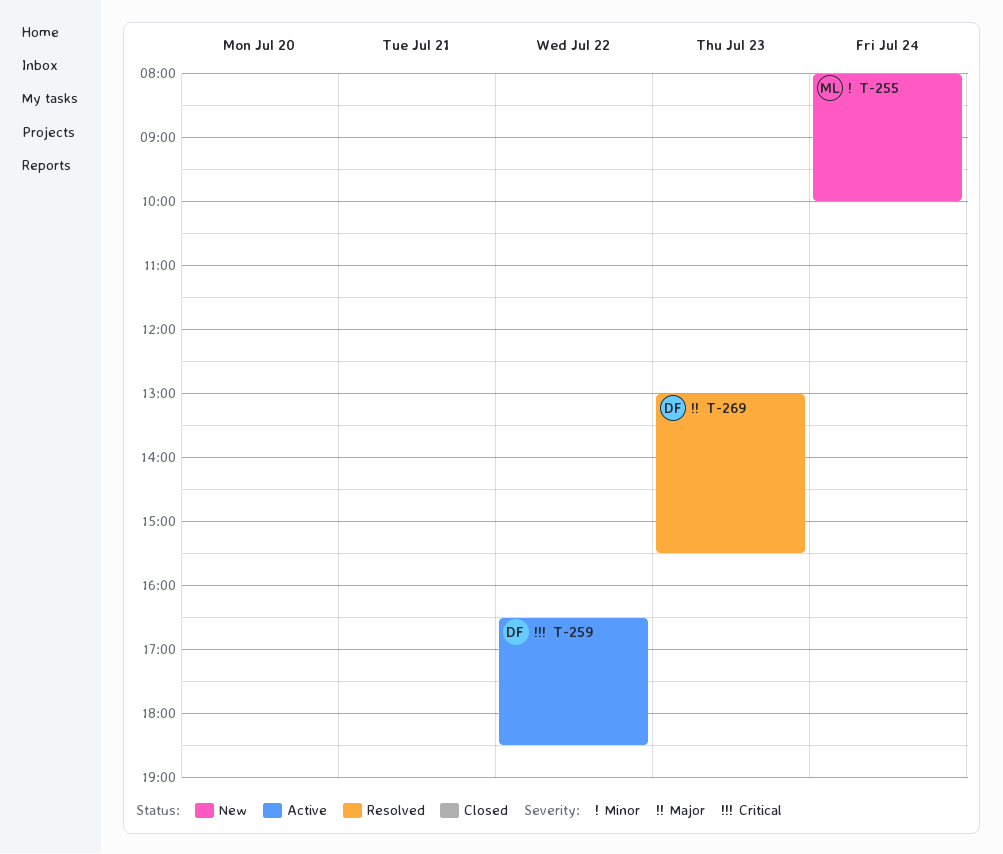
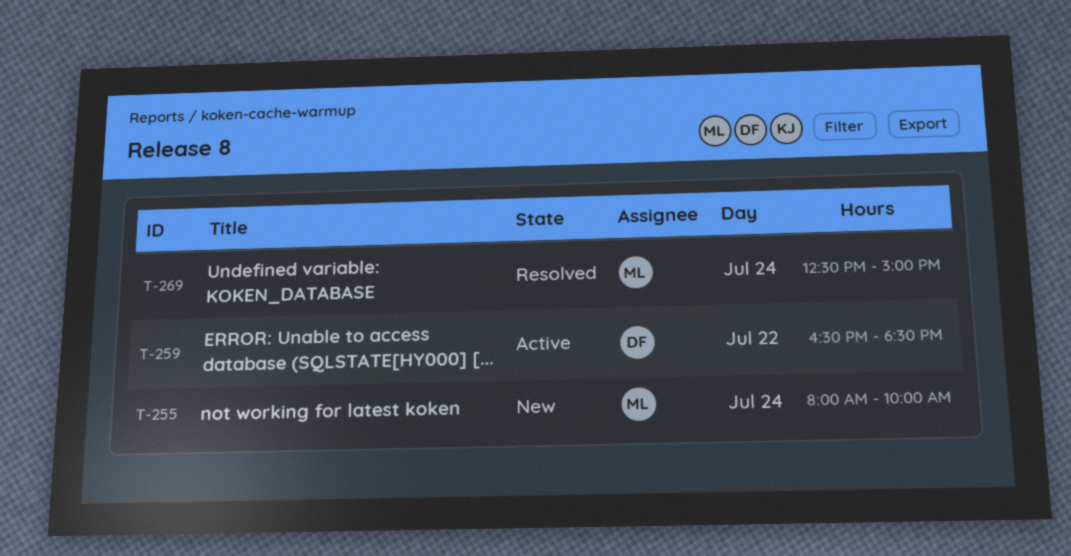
T-269, owner: DF -> ML
T-269, day: Jul 23 -> Jul 24
T-269, begins: 13:00 -> 12:30
T-269, ends: 15:30 -> 15:00

